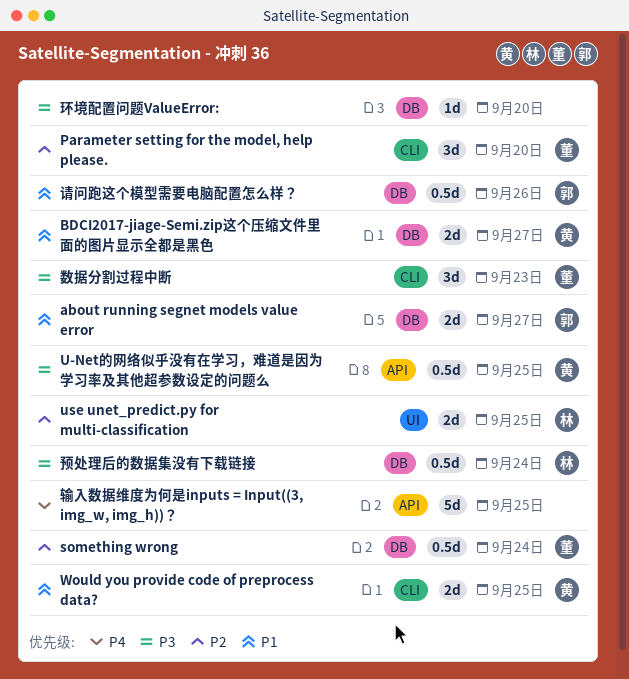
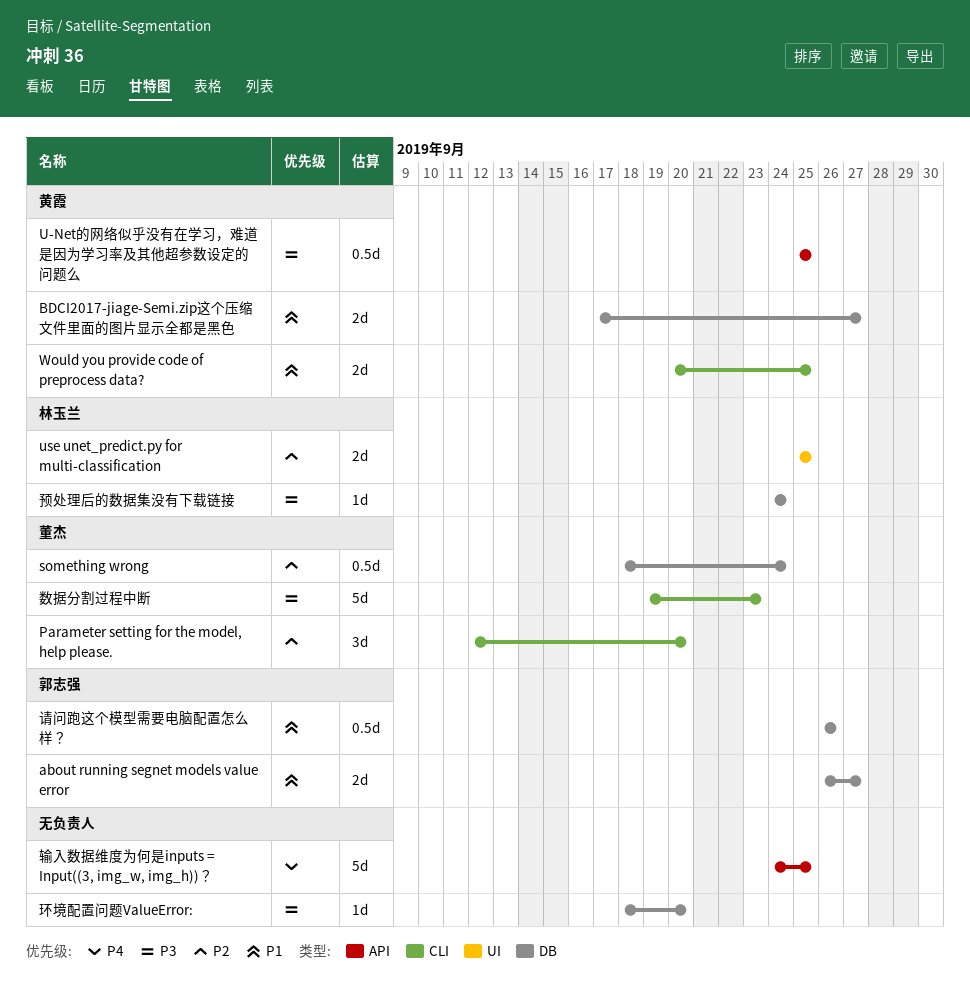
数据分割过程中断, estimate: 3d -> 5d
预处理后的数据集没有下载链接, estimate: 0.5d -> 1d

